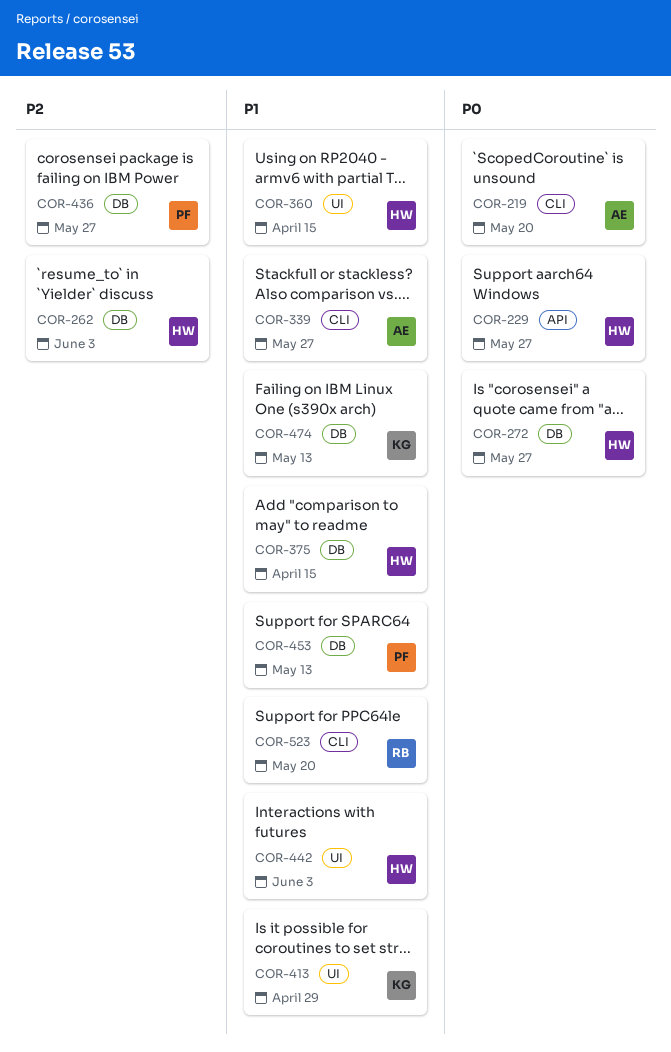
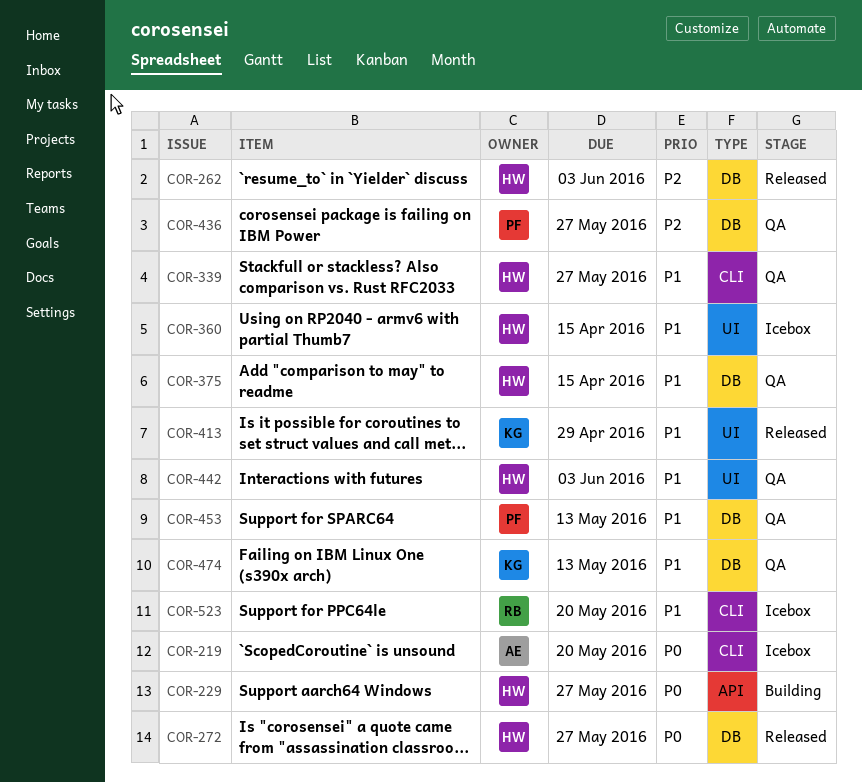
COR-339, owner: AE -> HW

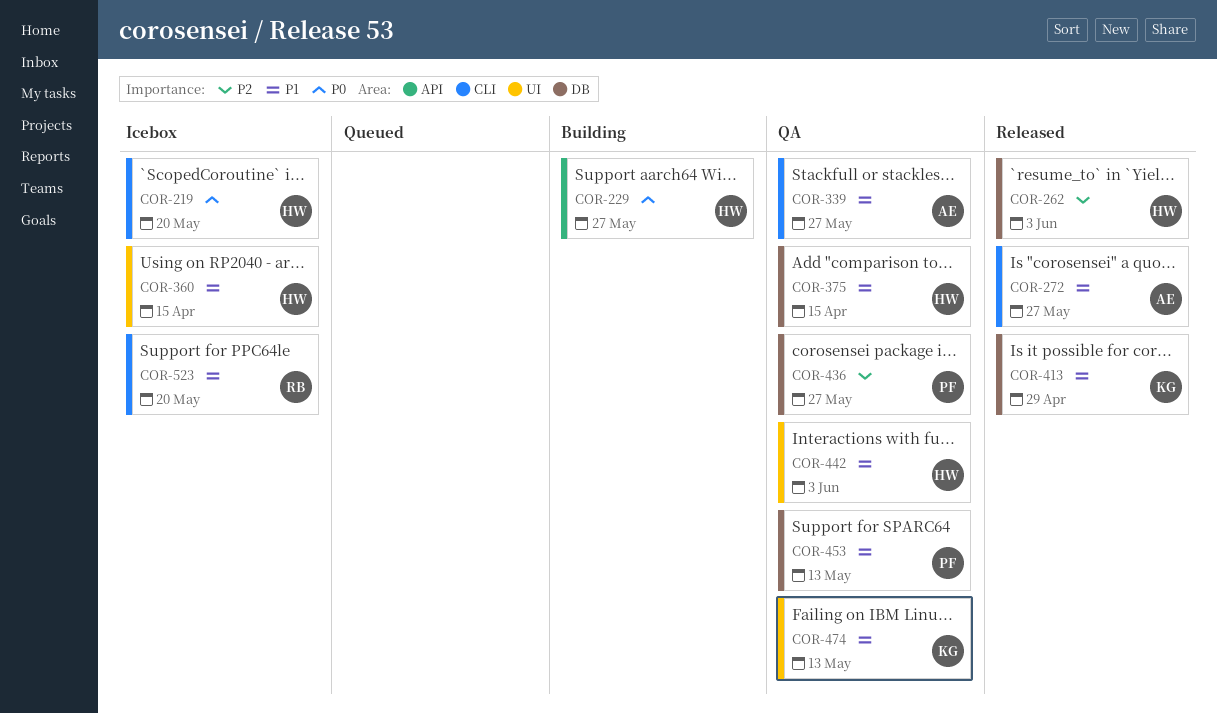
COR-219, owner: AE -> HW
COR-272, owner: HW -> AE
COR-272, priority: P0 -> P1
COR-272, label: DB -> CLI
COR-339, owner: HW -> AE
COR-413, label: UI -> DB
COR-474, label: DB -> UI

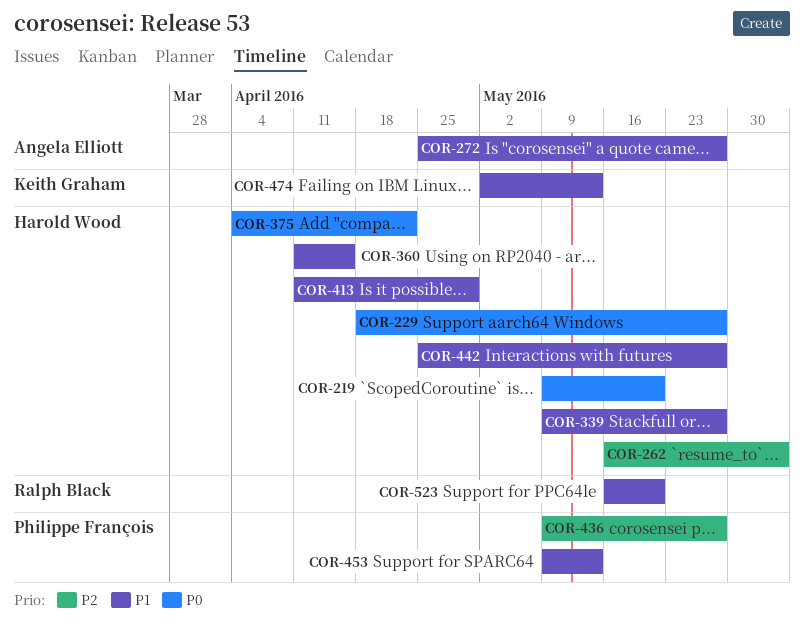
COR-339, owner: Angela Elliott -> Harold Wood
COR-375, priority: P1 -> P0
COR-375, due: Apr 15 -> Apr 22
COR-413, owner: Keith Graham -> Harold Wood
COR-442, due: Jun 3 -> May 27

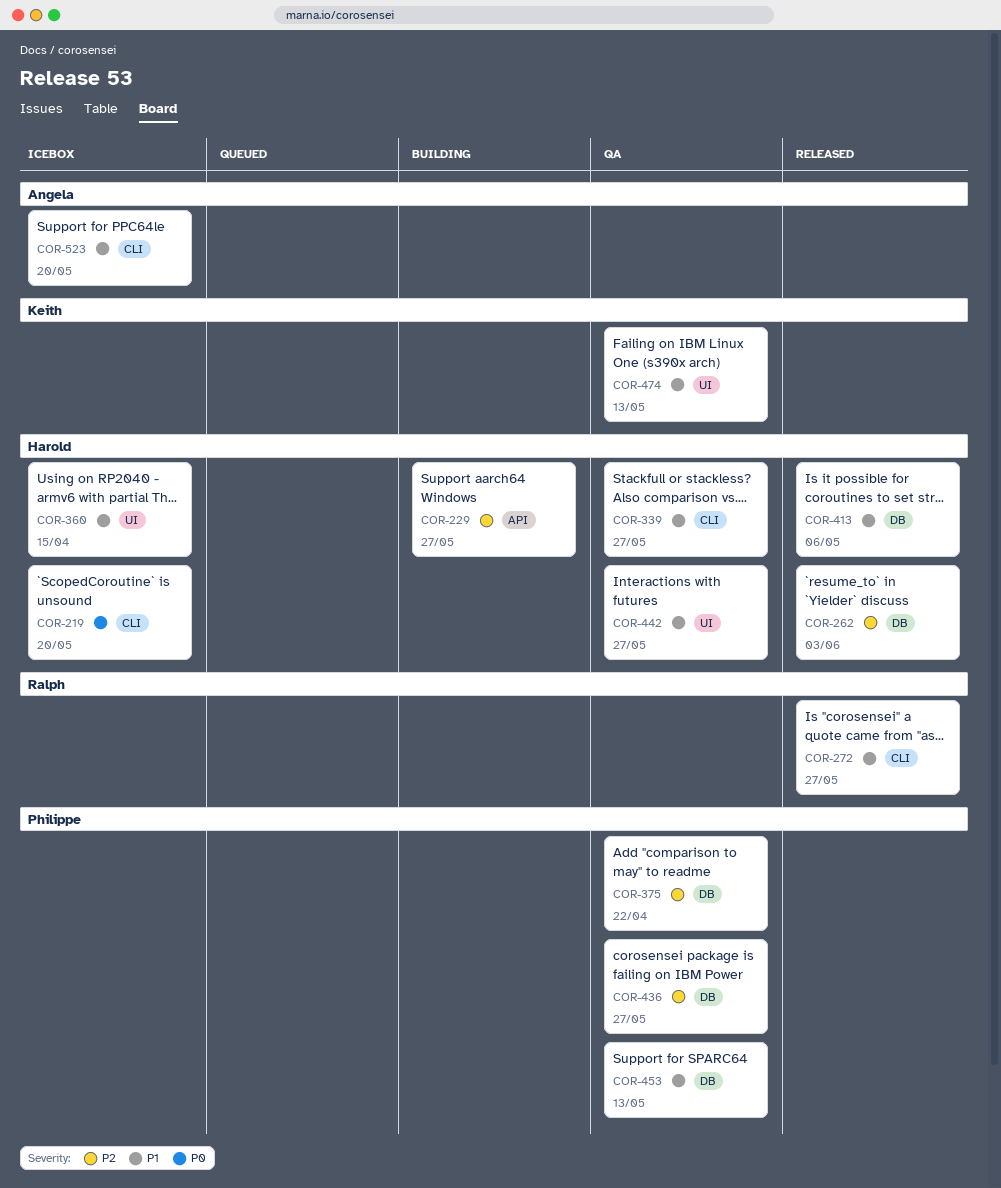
COR-229, priority: P0 -> P2
COR-272, owner: Angela Elliott -> Ralph Black
COR-375, owner: Harold Wood -> Philippe François
COR-375, priority: P0 -> P2
COR-413, due: Apr 29 -> May 6
COR-523, owner: Ralph Black -> Angela Elliott

